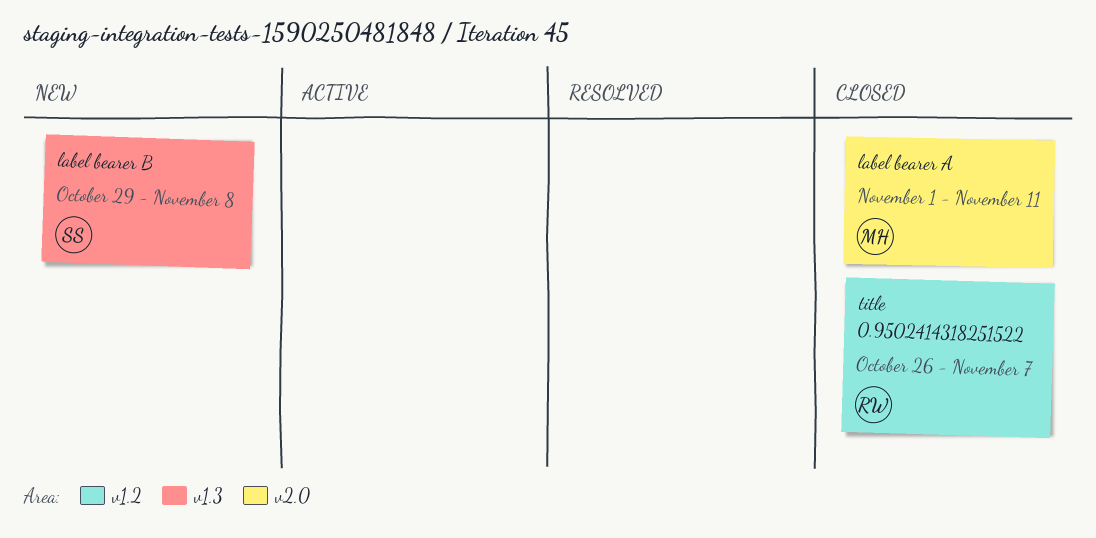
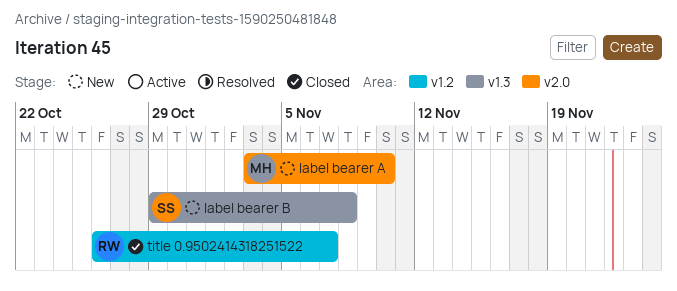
label bearer A, status: Closed -> New
label bearer A, start: Nov 1 -> Nov 3
label bearer A, due: Nov 11 -> Nov 10

